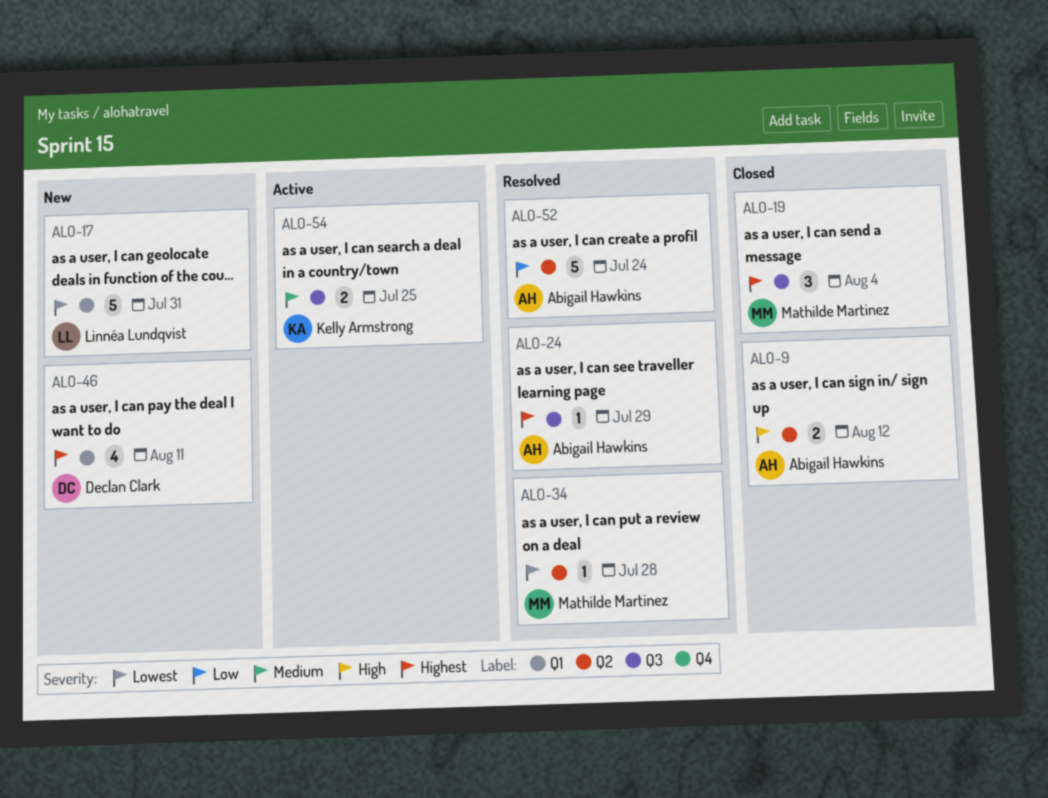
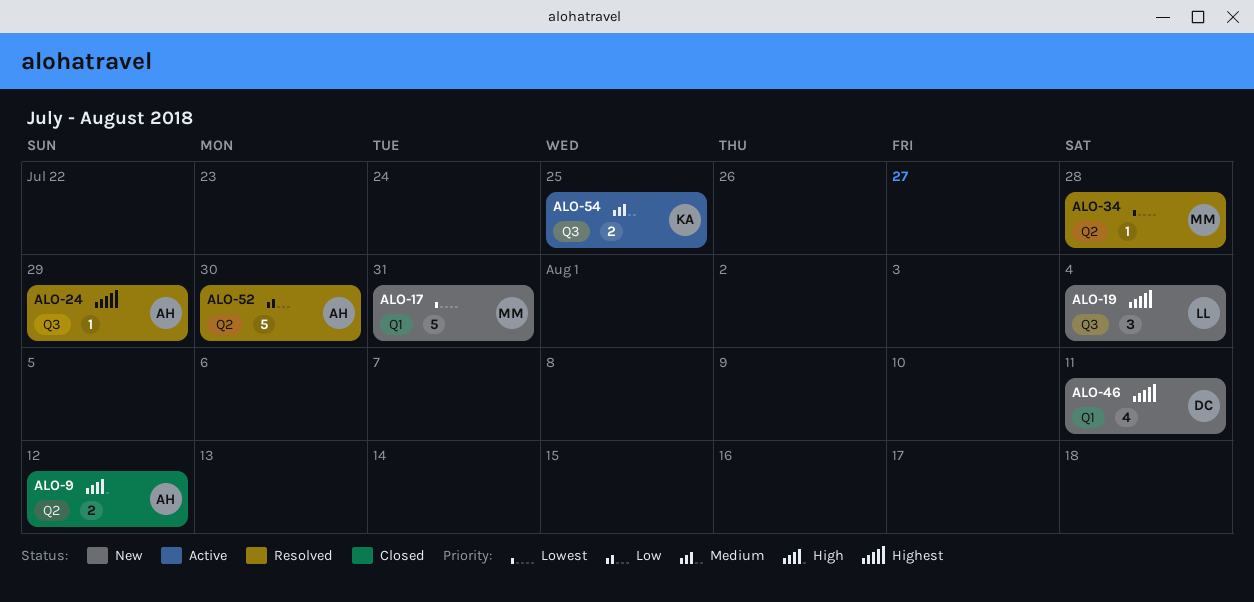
ALO-17, owner: Linnéa Lundqvist -> Mathilde Martinez
ALO-19, status: Closed -> New
ALO-19, owner: Mathilde Martinez -> Linnéa Lundqvist
ALO-52, due: Jul 24 -> Jul 30

